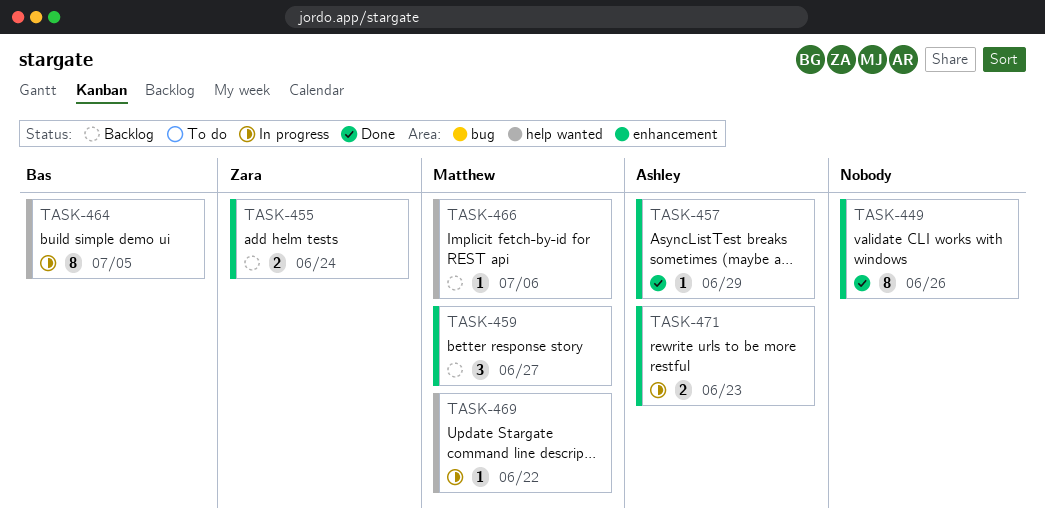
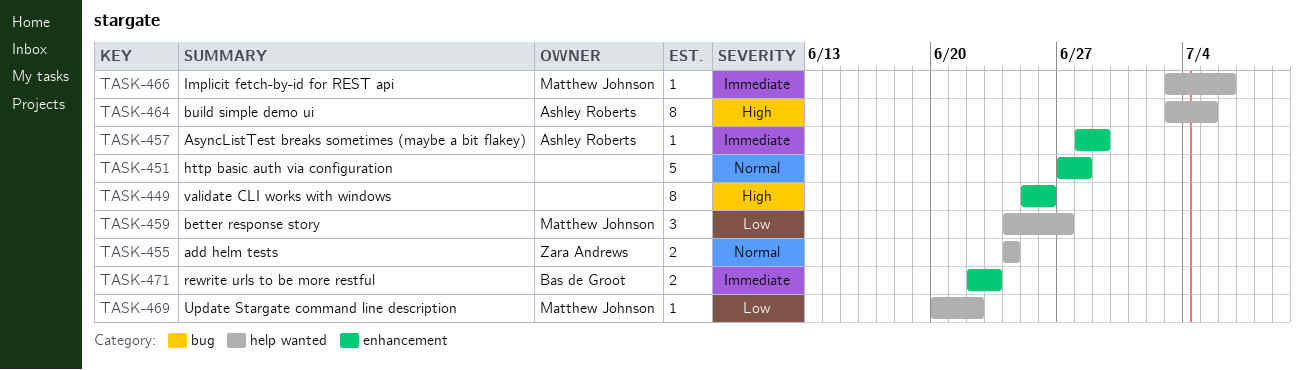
TASK-451: none -> present
TASK-455, label: enhancement -> help wanted
TASK-459, label: enhancement -> help wanted
TASK-464, owner: Bas de Groot -> Ashley Roberts
TASK-471, owner: Ashley Roberts -> Bas de Groot

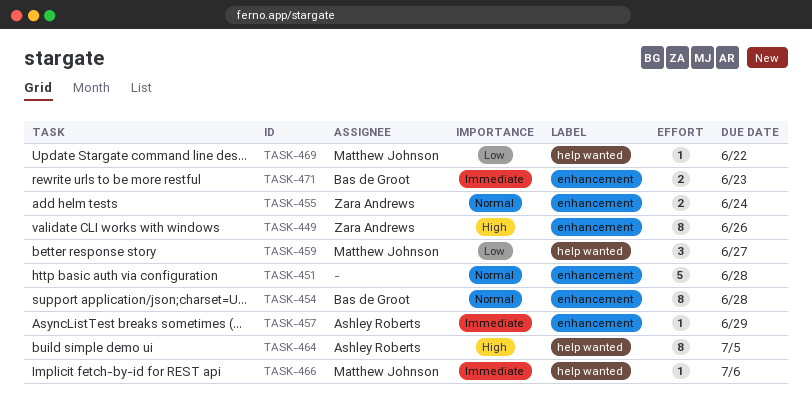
TASK-449, owner: none -> Zara Andrews
TASK-454: none -> present
TASK-455, label: help wanted -> enhancement

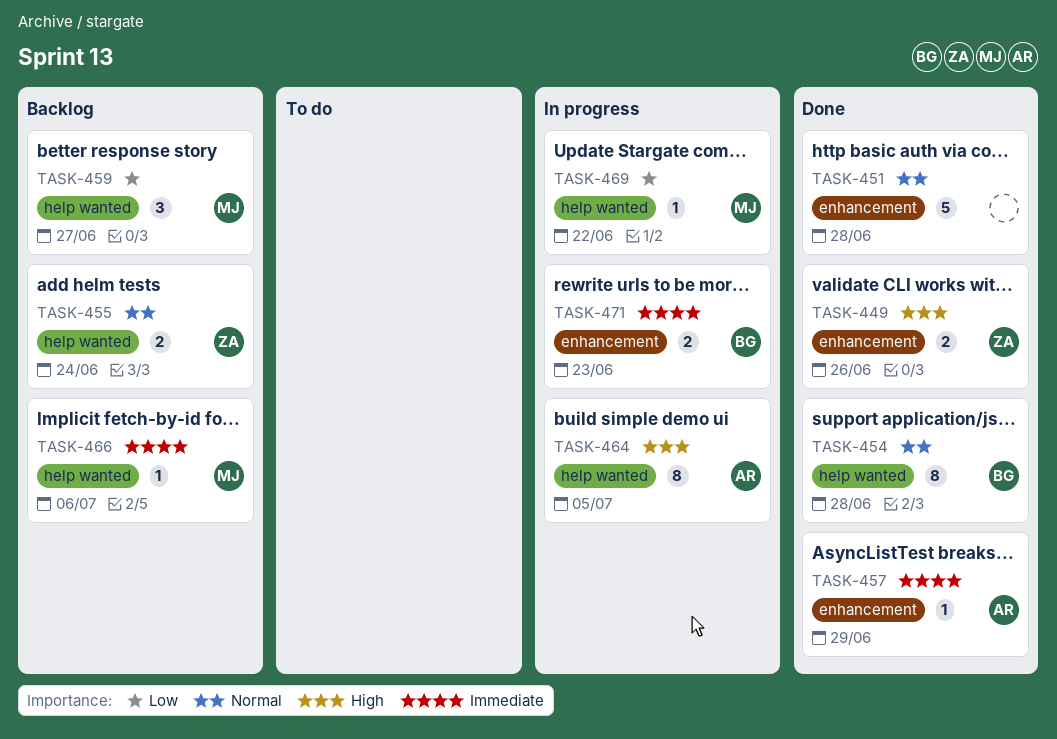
TASK-449, estimate: 8 -> 2
TASK-454, label: enhancement -> help wanted
TASK-455, label: enhancement -> help wanted

